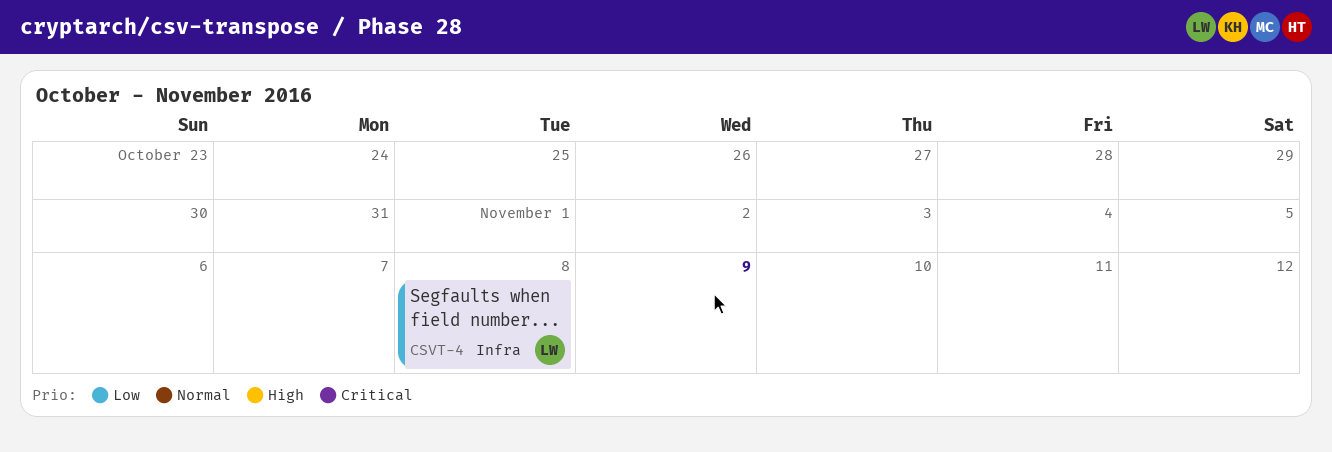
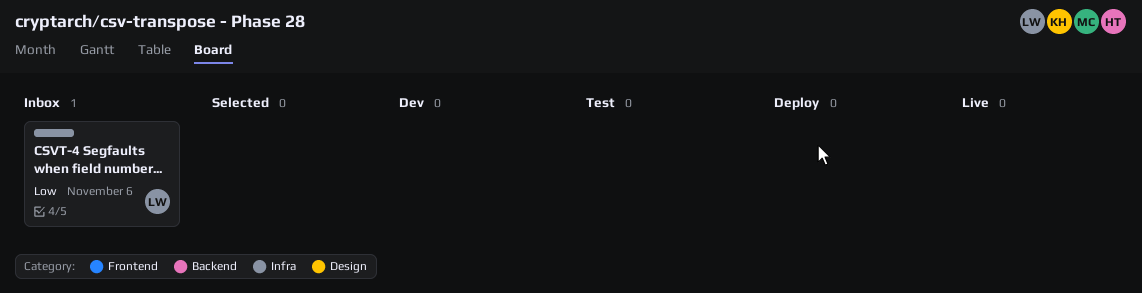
CSVT-4, due: Nov 8 -> Nov 6

